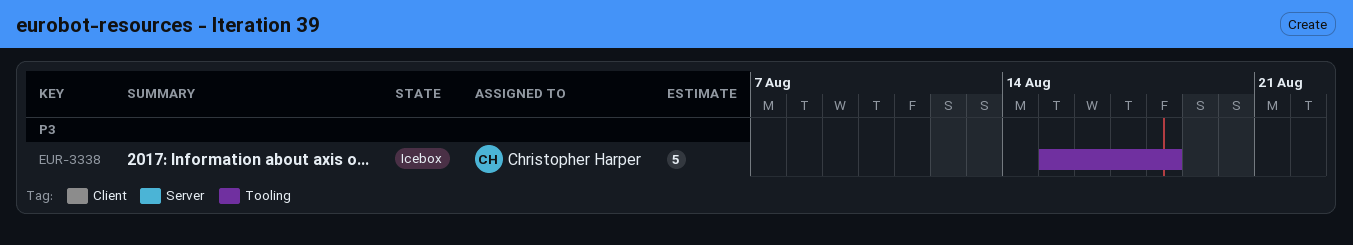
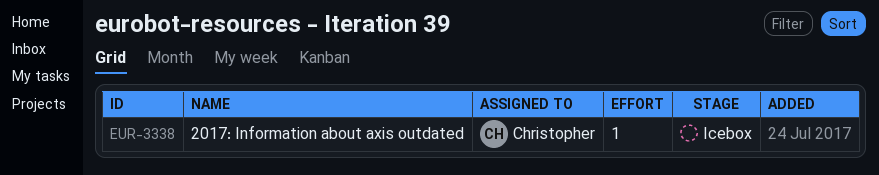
EUR-3338, estimate: 5 -> 1

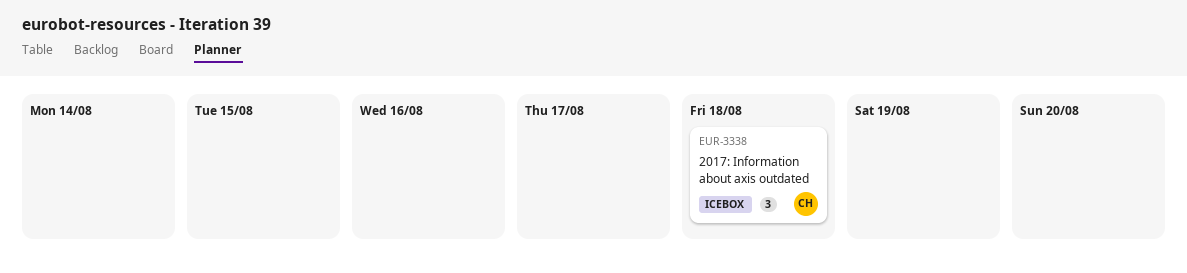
EUR-3338, estimate: 1 -> 3

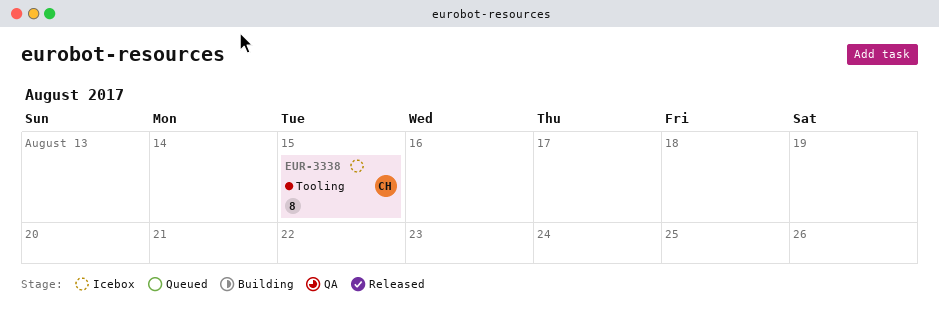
EUR-3338, estimate: 3 -> 8
EUR-3338, due: Aug 18 -> Aug 15

